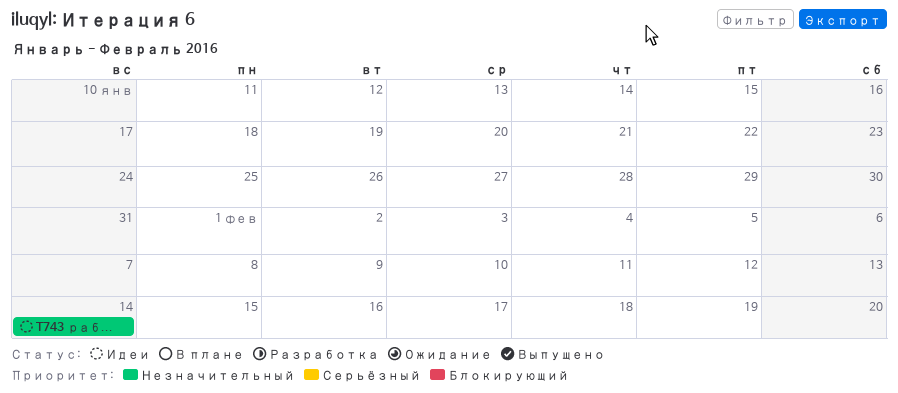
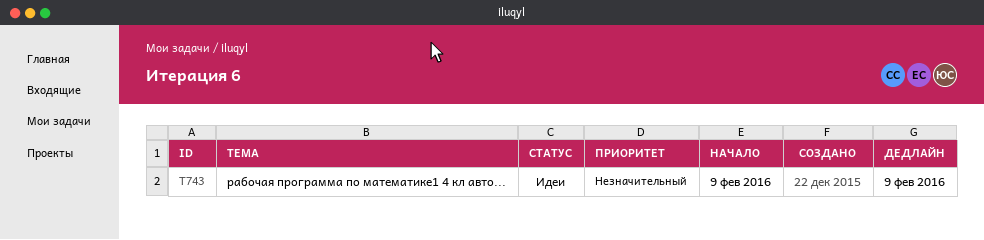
T743, start: Feb 14 -> Feb 9
T743, due: Feb 14 -> Feb 9

